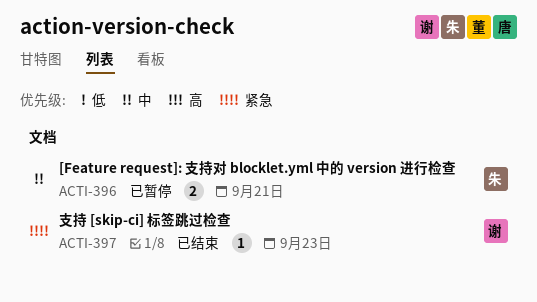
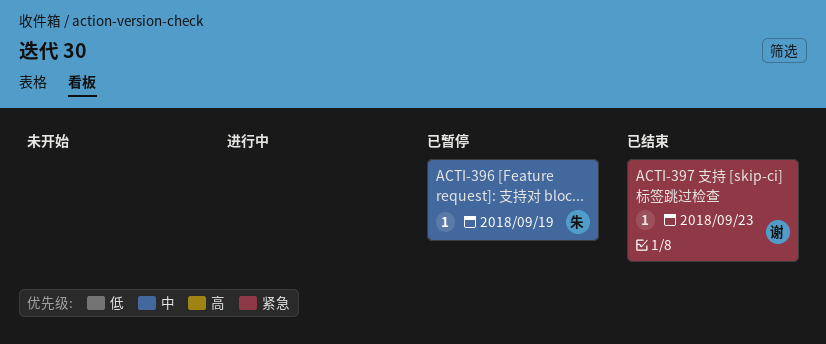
ACTI-396, estimate: 2 -> 1
ACTI-396, due: Sep 21 -> Sep 19

